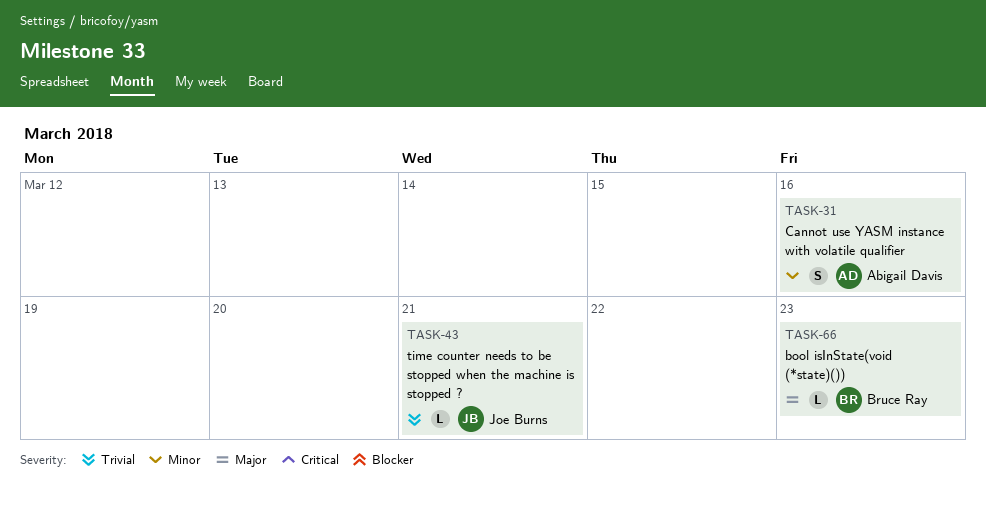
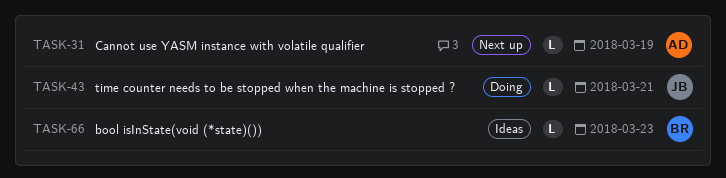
TASK-31, estimate: S -> L
TASK-31, due: Mar 16 -> Mar 19

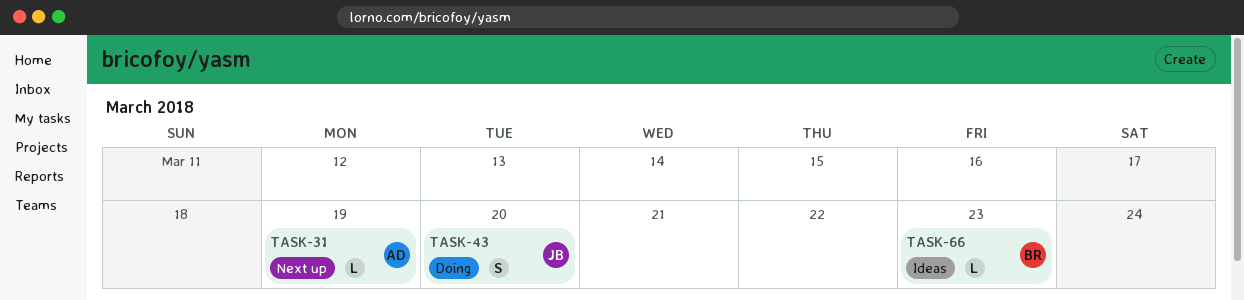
TASK-43, estimate: L -> S
TASK-43, due: Mar 21 -> Mar 20

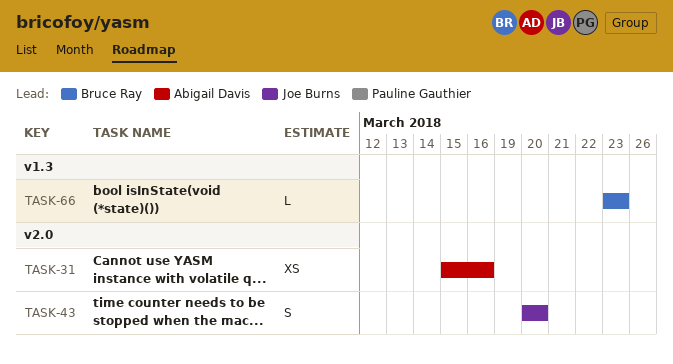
TASK-31, estimate: L -> XS
TASK-31, due: Mar 19 -> Mar 16

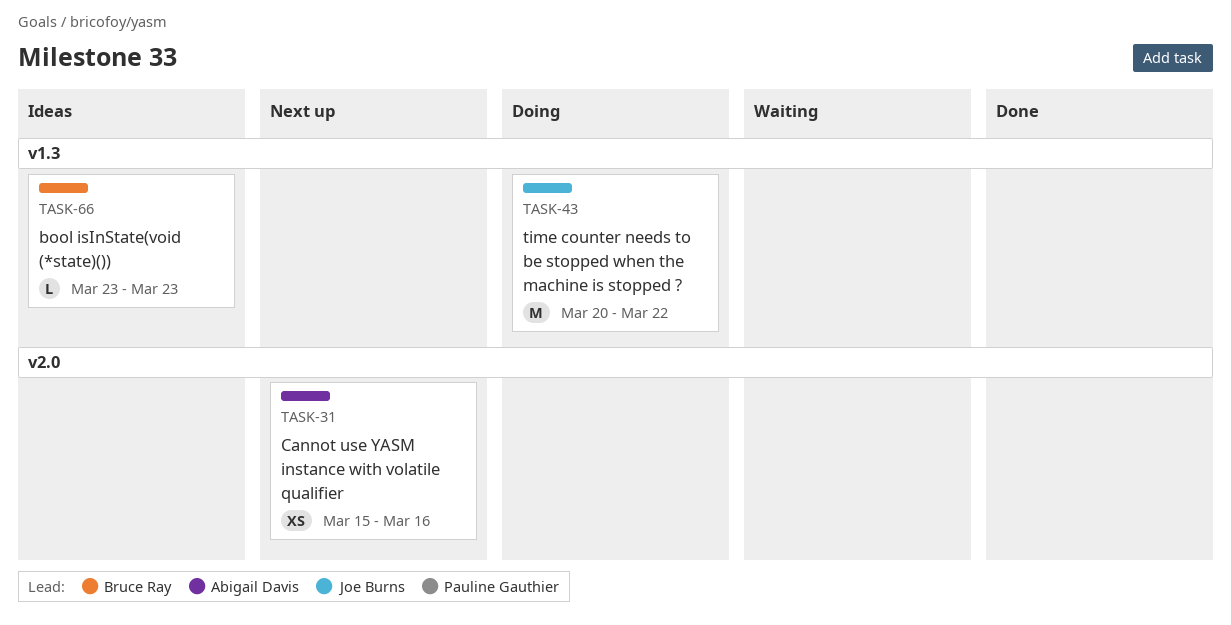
TASK-43, label: v2.0 -> v1.3
TASK-43, estimate: S -> M
TASK-43, due: Mar 20 -> Mar 22

